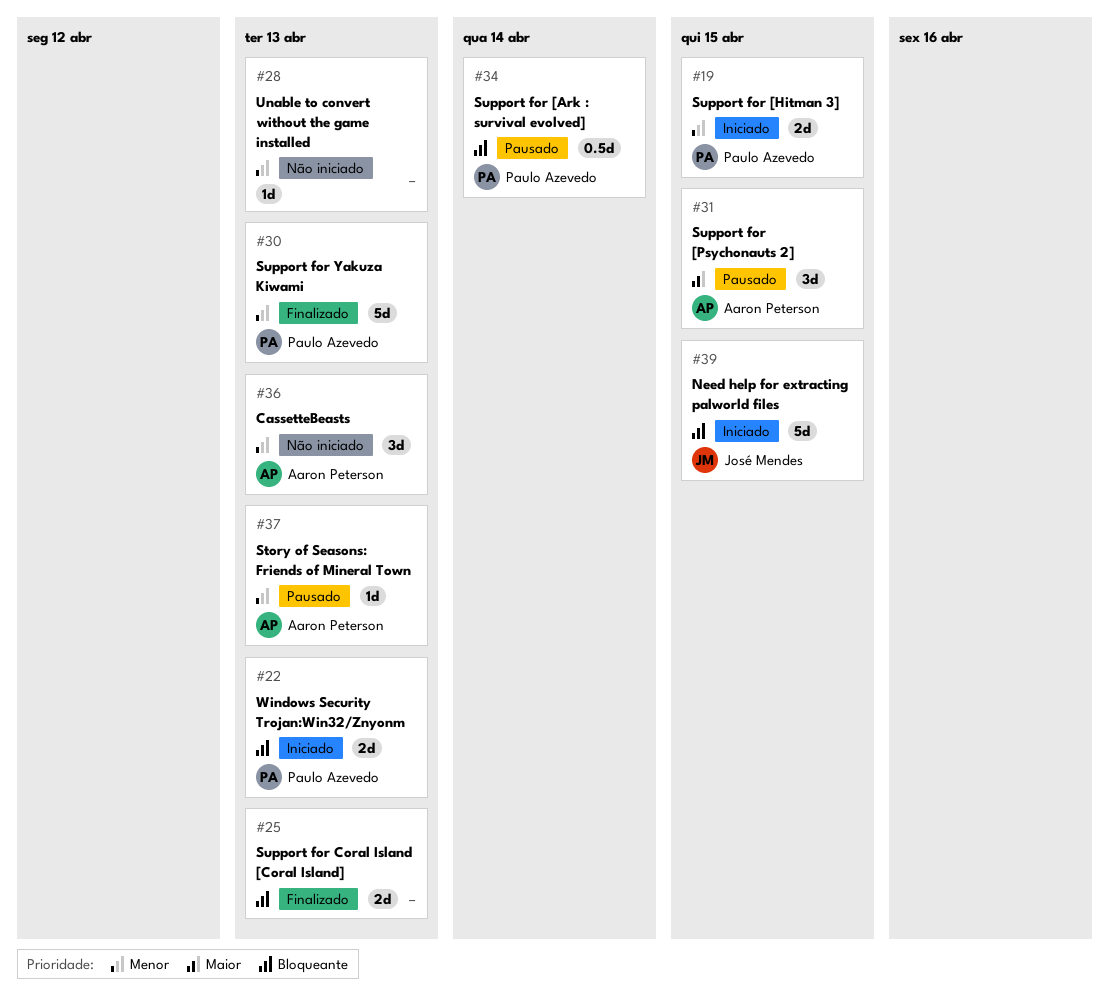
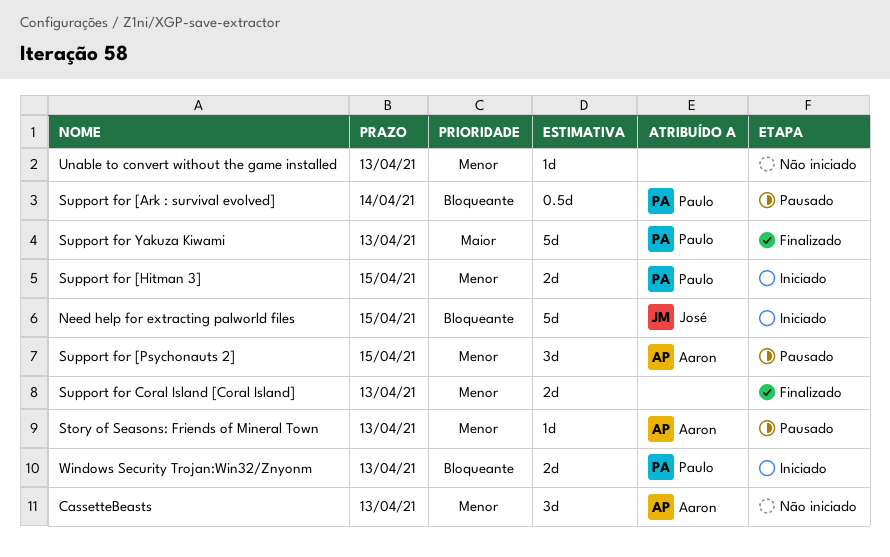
Support for [Psychonauts 2], priority: Maior -> Menor
Support for Coral Island [Coral Island], priority: Bloqueante -> Menor
Support for Yakuza Kiwami, priority: Menor -> Maior

